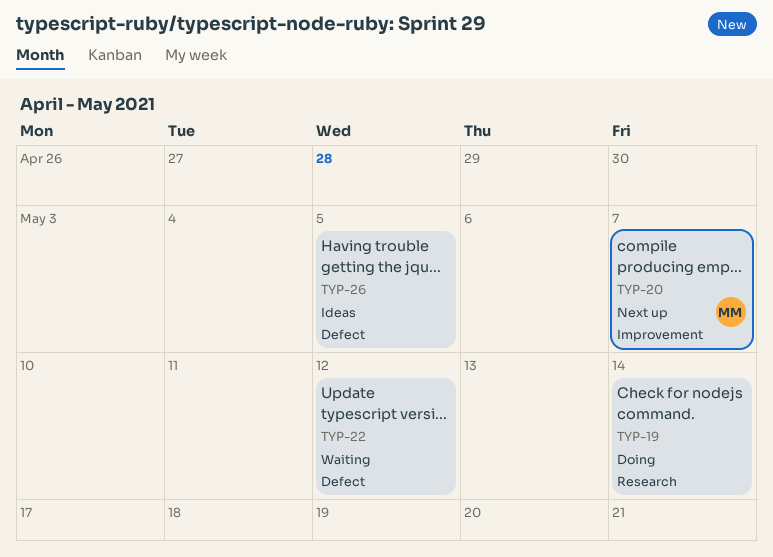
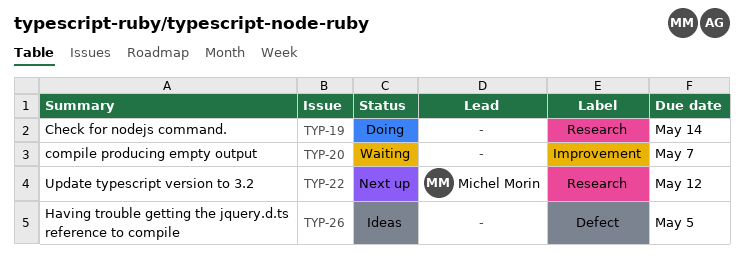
TYP-20, status: Next up -> Waiting
TYP-20, owner: Michel Morin -> none
TYP-22, status: Waiting -> Next up
TYP-22, owner: none -> Michel Morin
TYP-22, label: Defect -> Research

